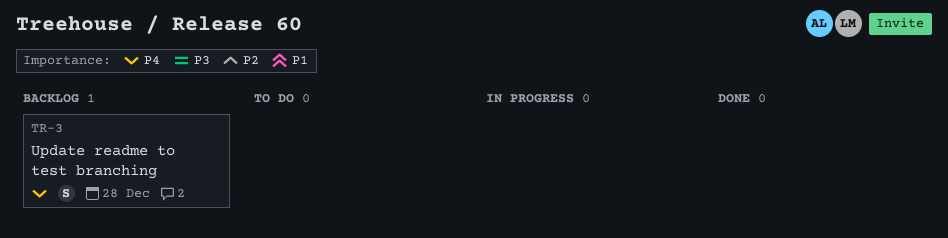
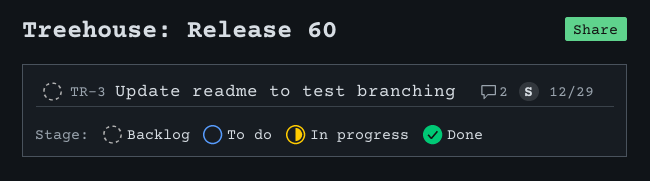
TR-3, due: Dec 28 -> Dec 29

